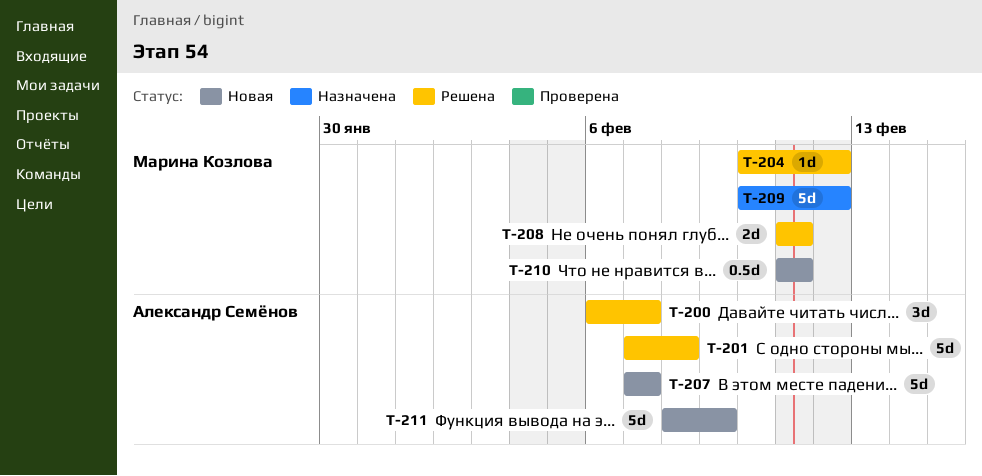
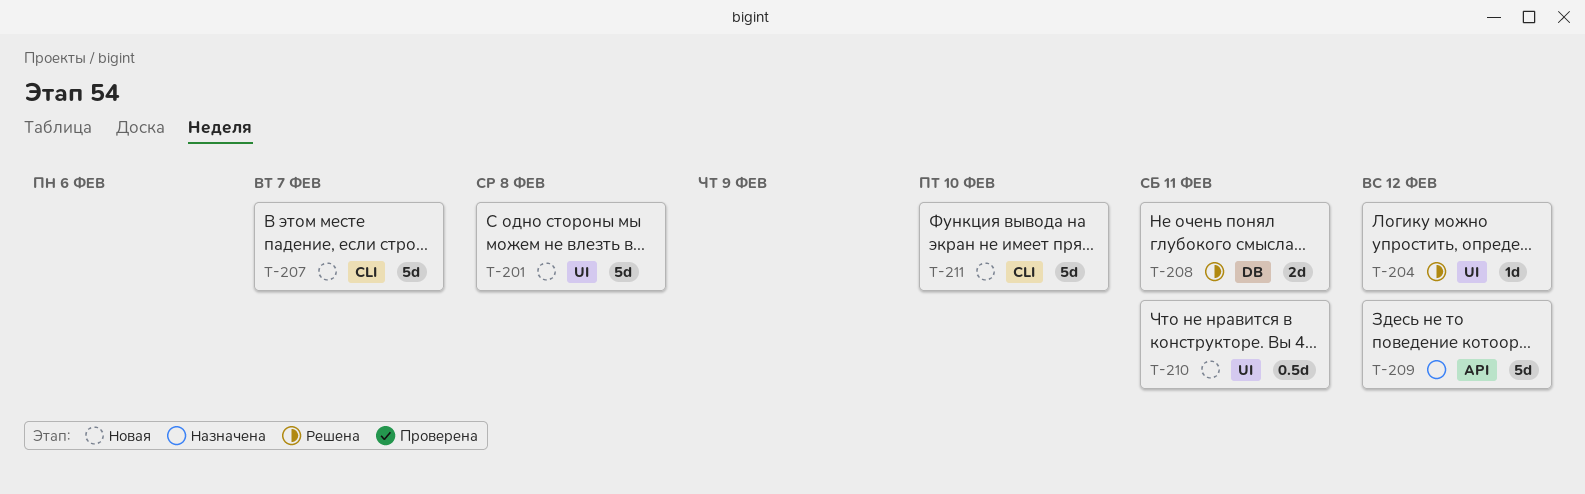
T-200: present -> none
T-201, status: Решена -> Новая
T-211, due: Feb 9 -> Feb 10

